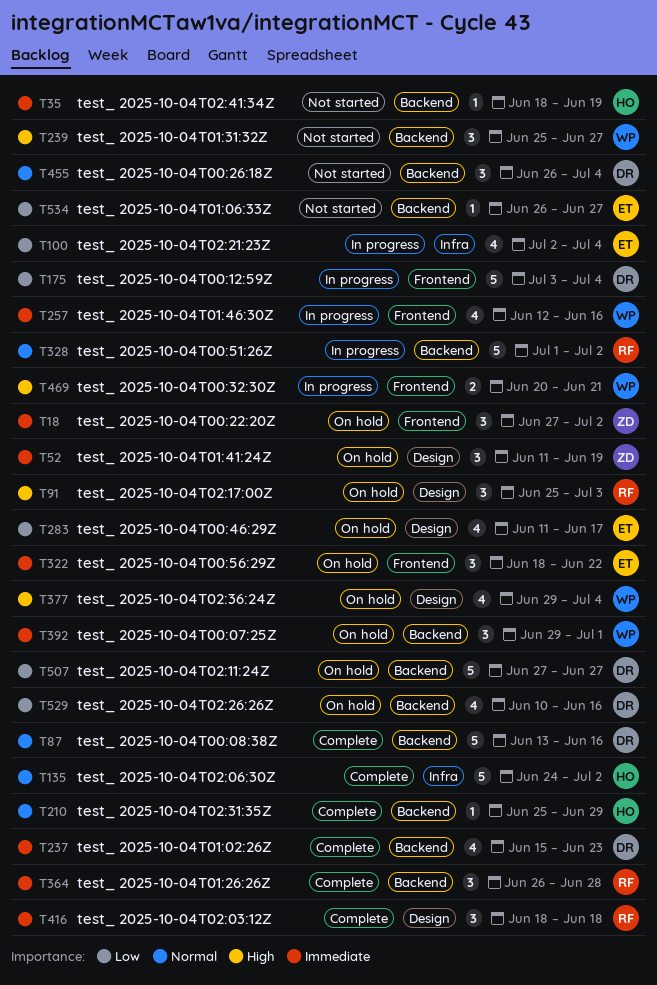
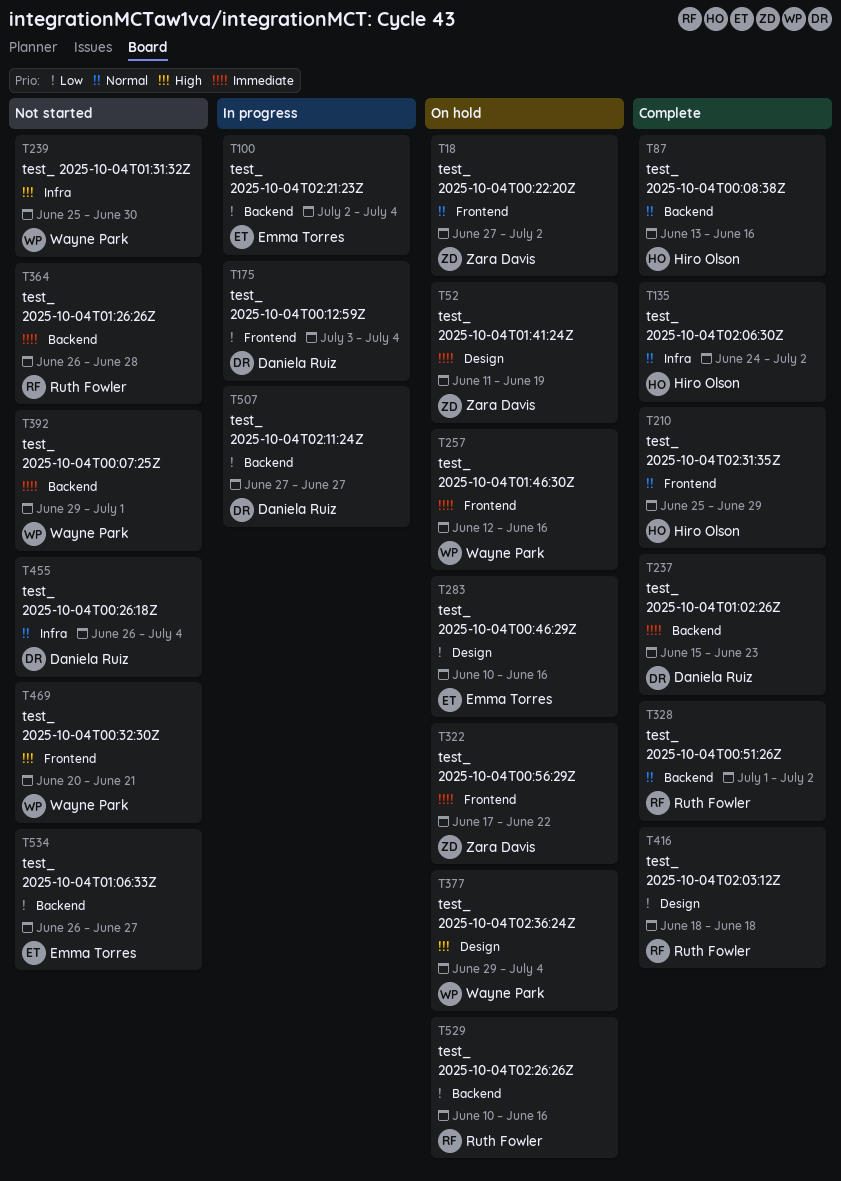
T18, priority: Immediate -> Normal
T35: present -> none
T87, owner: Daniela Ruiz -> Hiro Olson
T91: present -> none
T100, label: Infra -> Backend
T210, label: Backend -> Frontend
T239, label: Backend -> Infra
T239, due: Jun 27 -> Jun 30
T257, status: In progress -> On hold
T283, start: Jun 11 -> Jun 10
T283, due: Jun 17 -> Jun 16
T322, owner: Emma Torres -> Zara Davis
T322, start: Jun 18 -> Jun 17
T328, status: In progress -> Complete
T364, status: Complete -> Not started
T392, status: On hold -> Not started
T416, priority: Immediate -> Low
T455, label: Backend -> Infra
T469, status: In progress -> Not started
T507, status: On hold -> In progress
T529, owner: Daniela Ruiz -> Ruth Fowler

